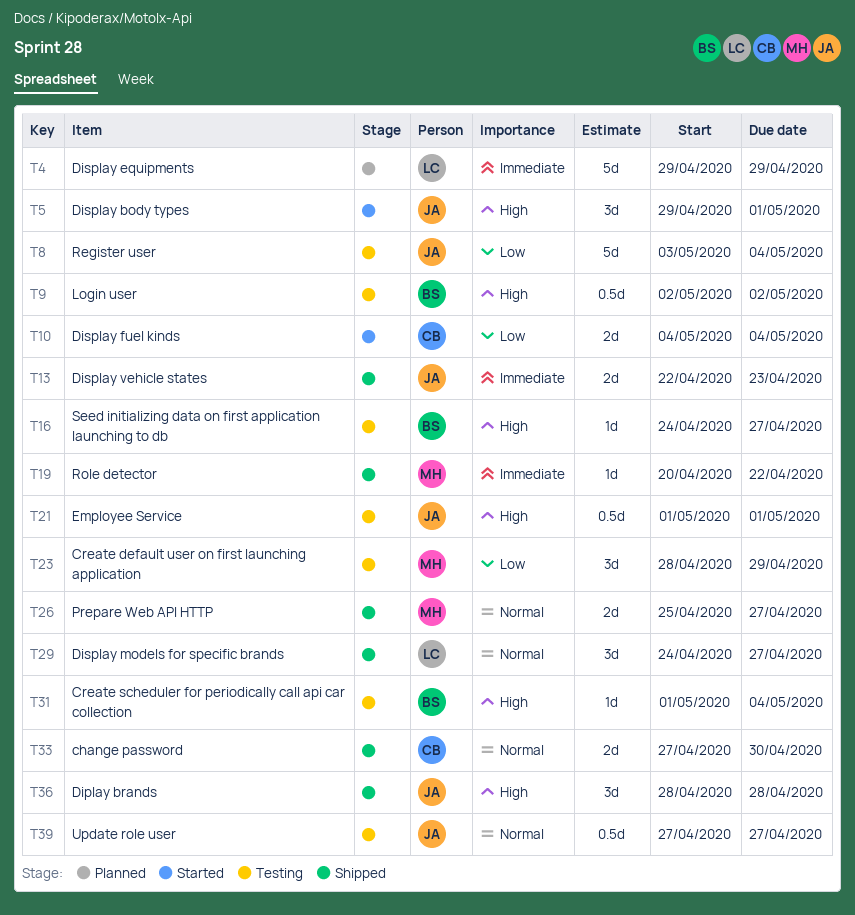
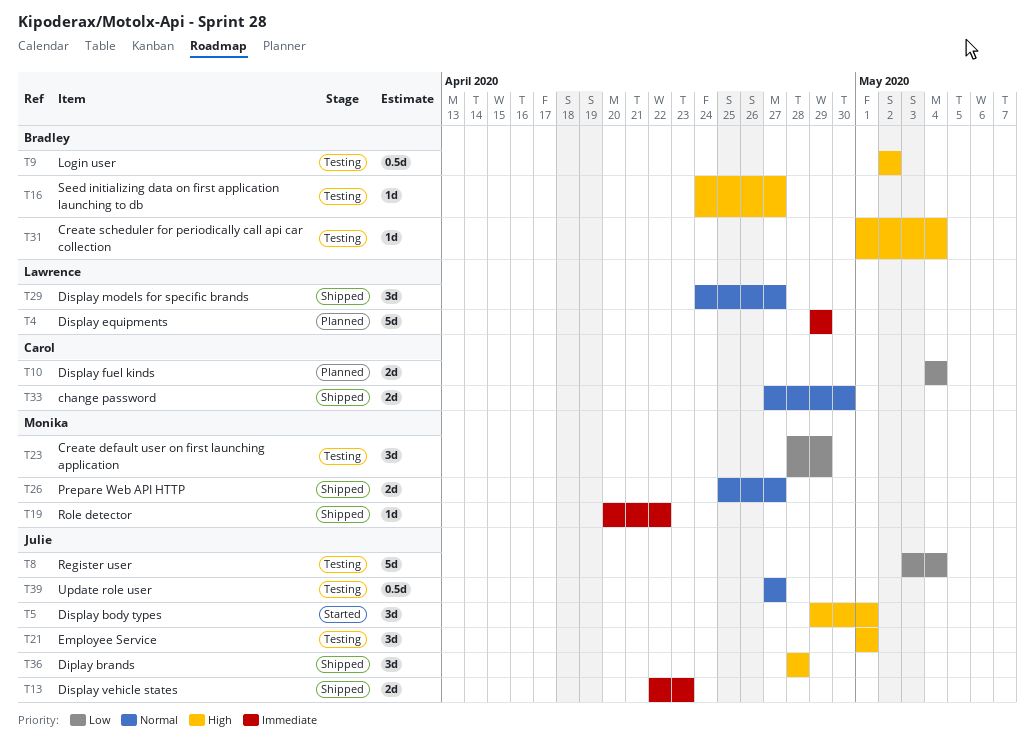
T10, status: Started -> Planned
T21, estimate: 0.5d -> 3d

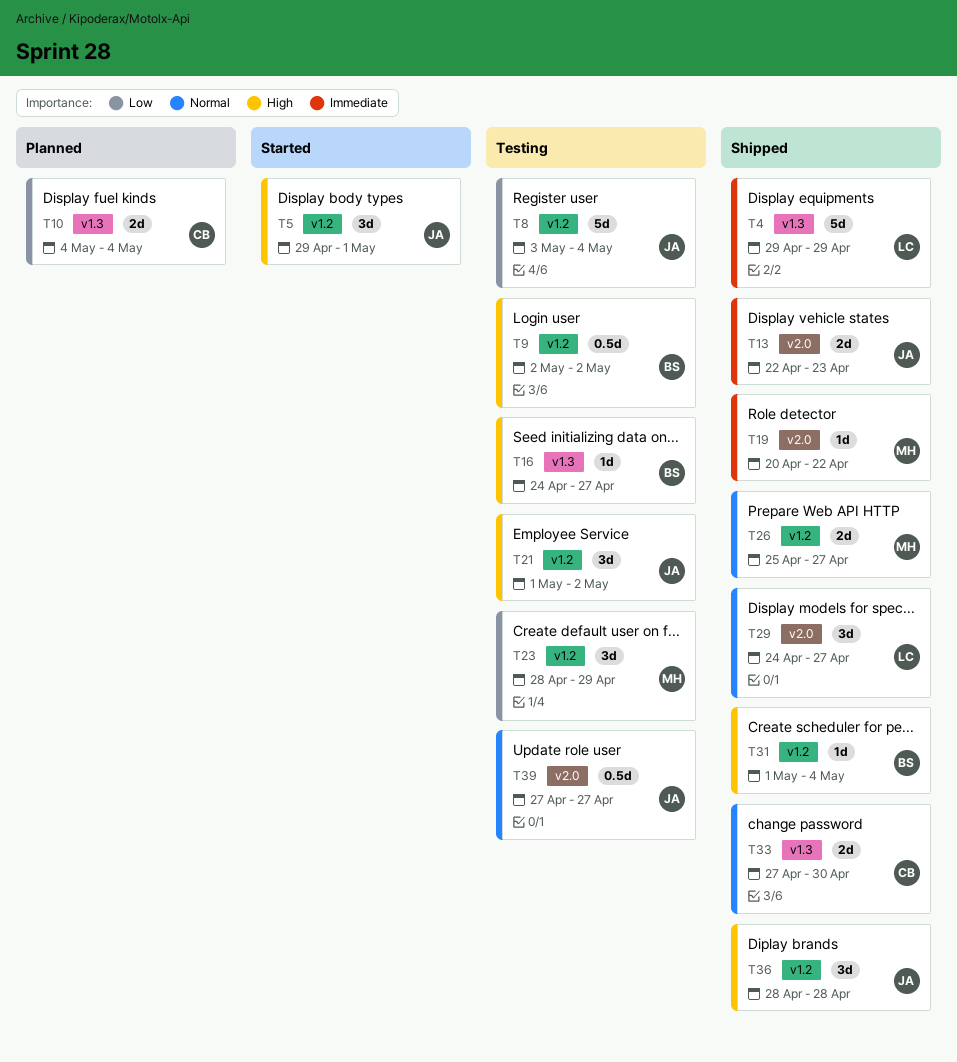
T4, status: Planned -> Shipped
T21, due: May 1 -> May 2
T31, status: Testing -> Shipped

